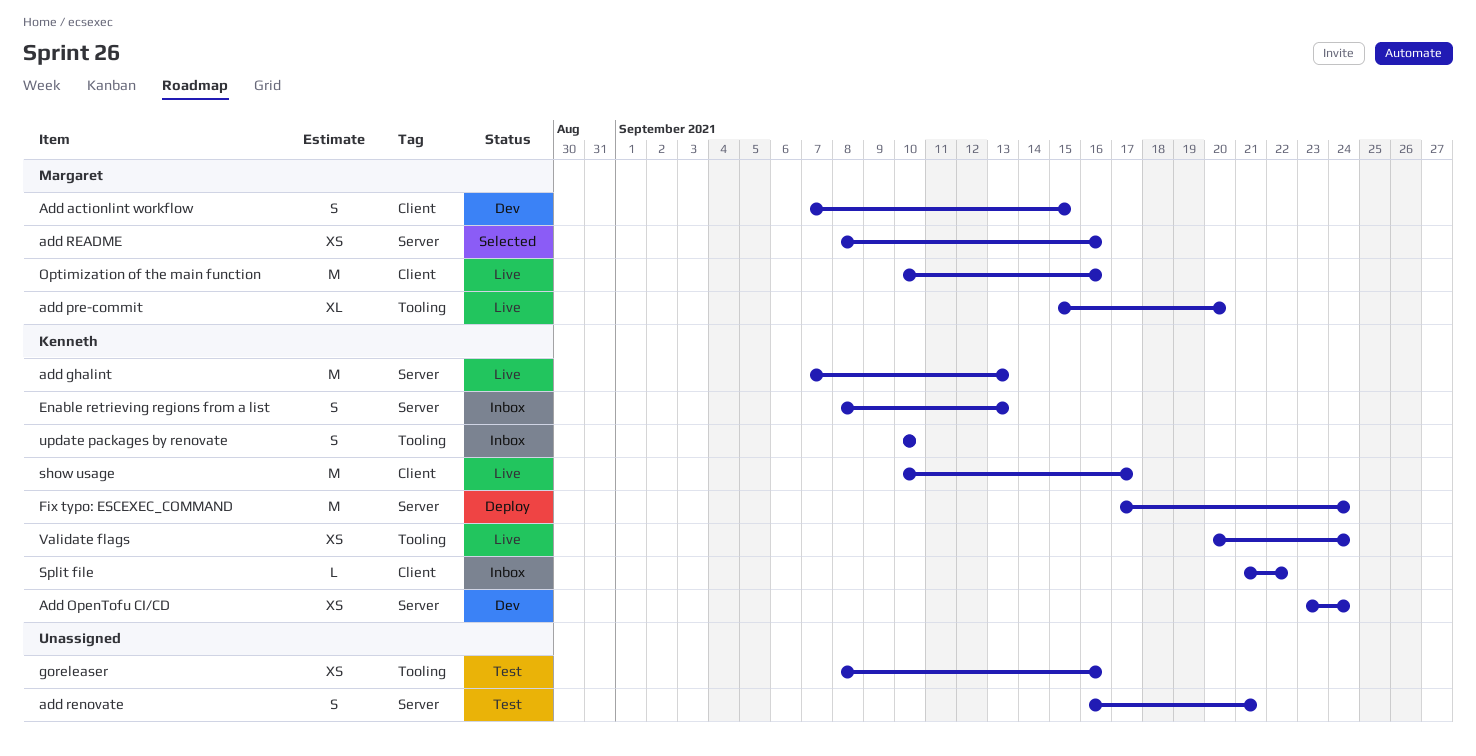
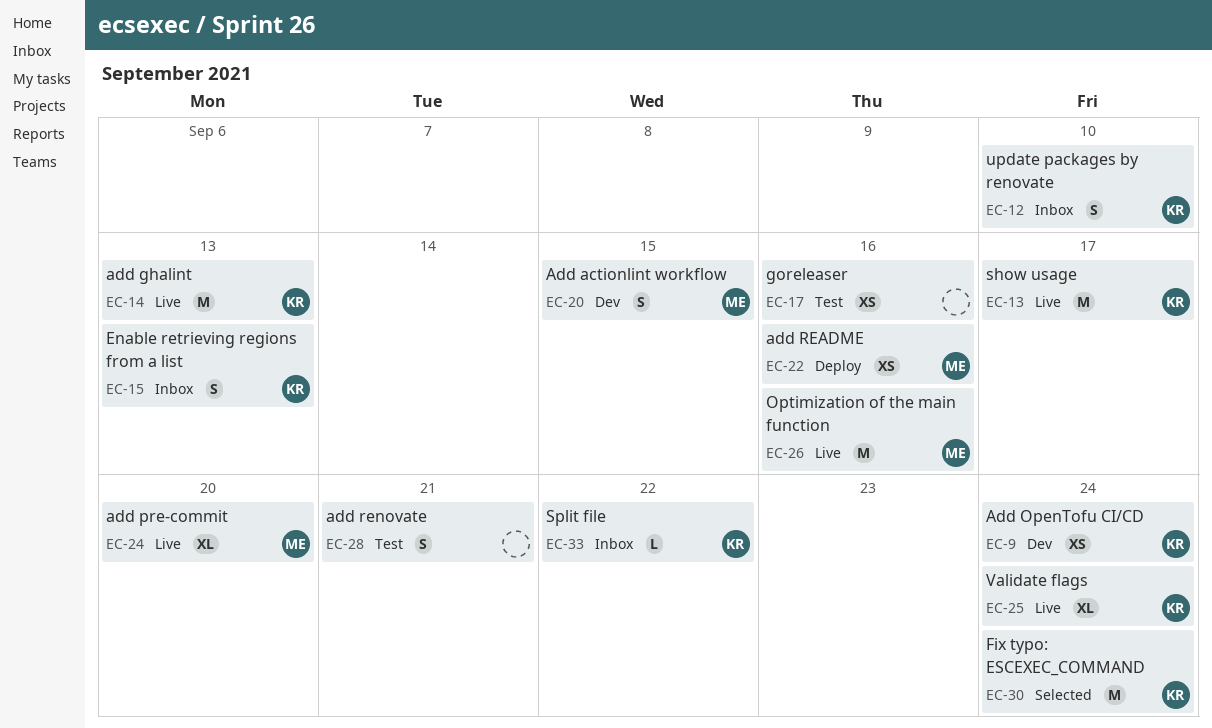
add README, status: Selected -> Deploy
Fix typo: ESCEXEC_COMMAND, status: Deploy -> Selected
Validate flags, estimate: XS -> XL

